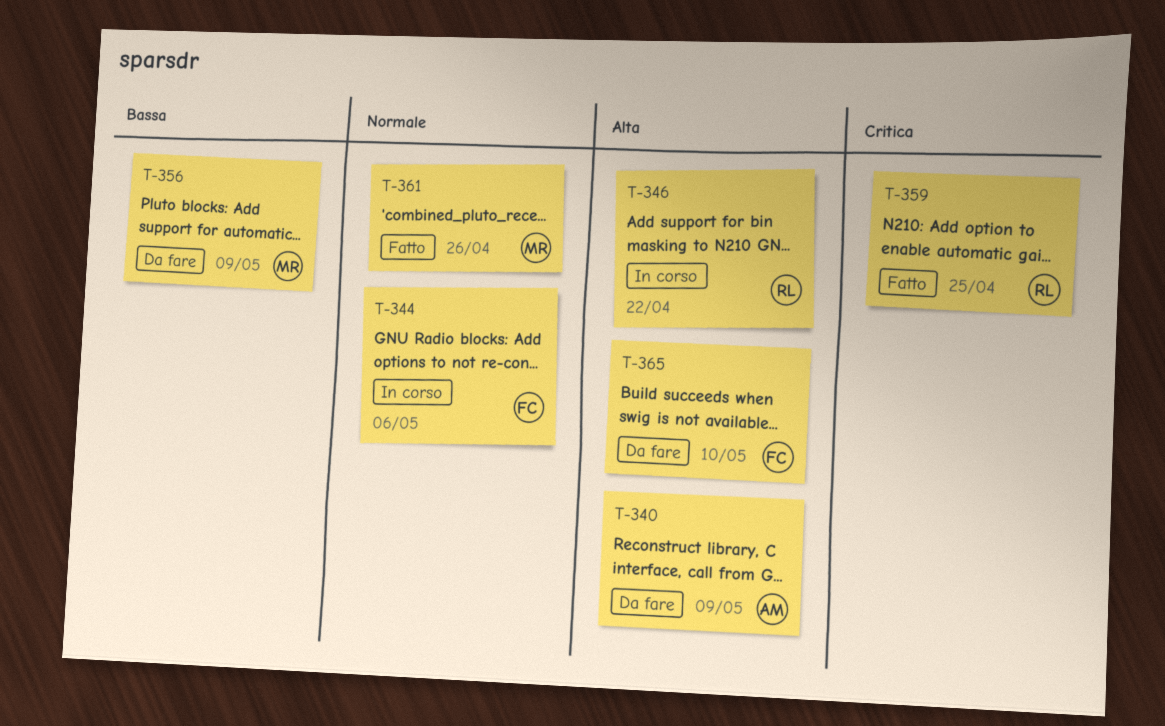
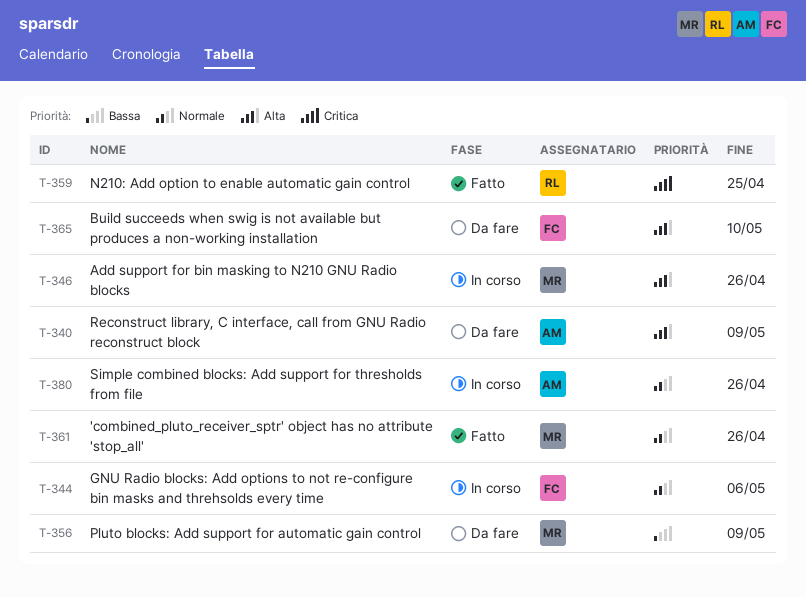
T-346, owner: RL -> MR
T-346, due: Apr 22 -> Apr 26
T-380: none -> present

